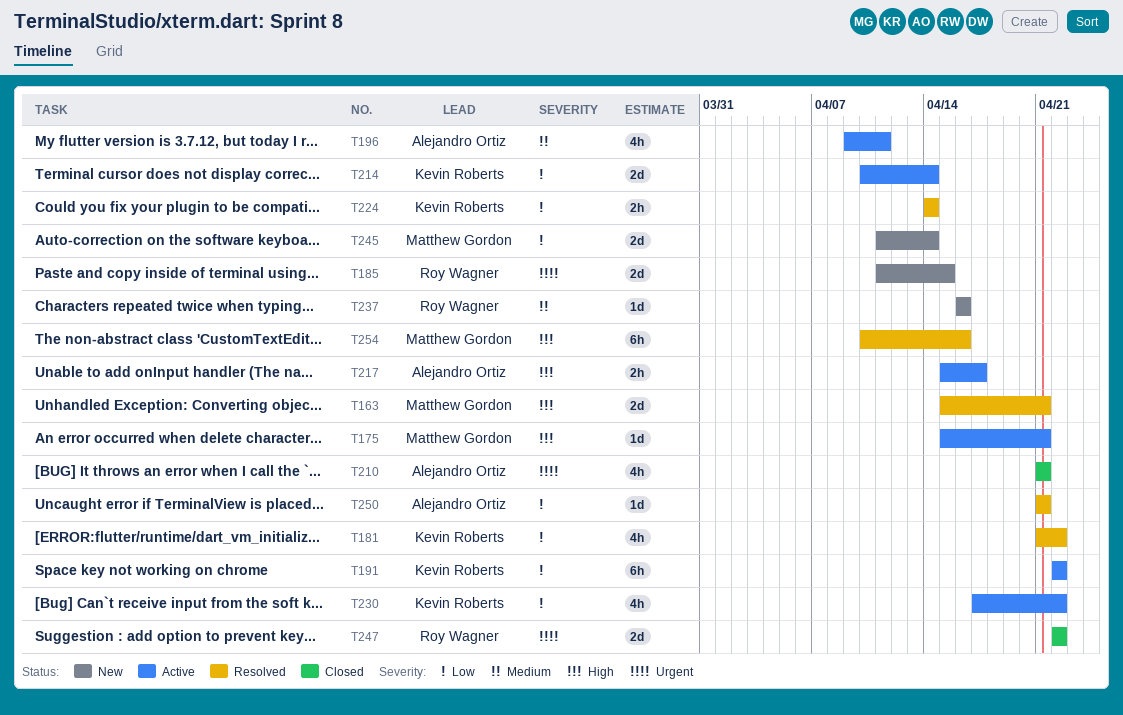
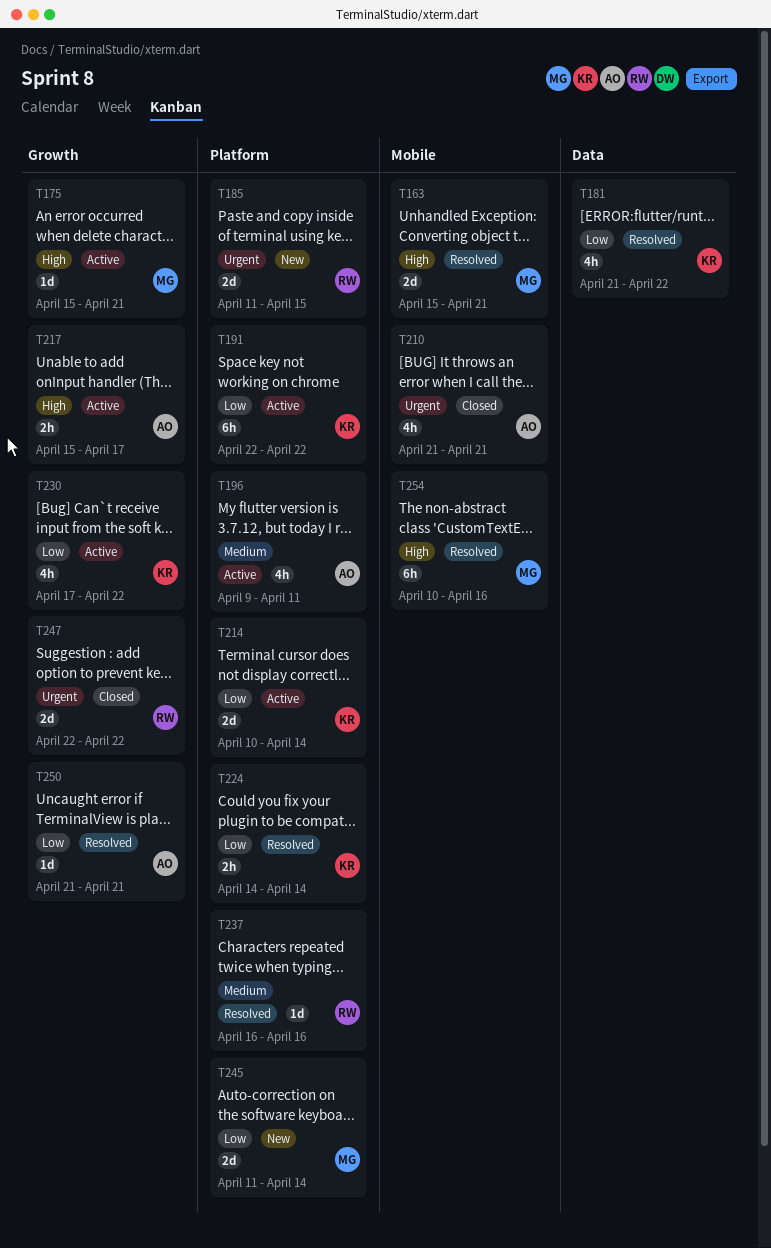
T237, status: New -> Resolved

